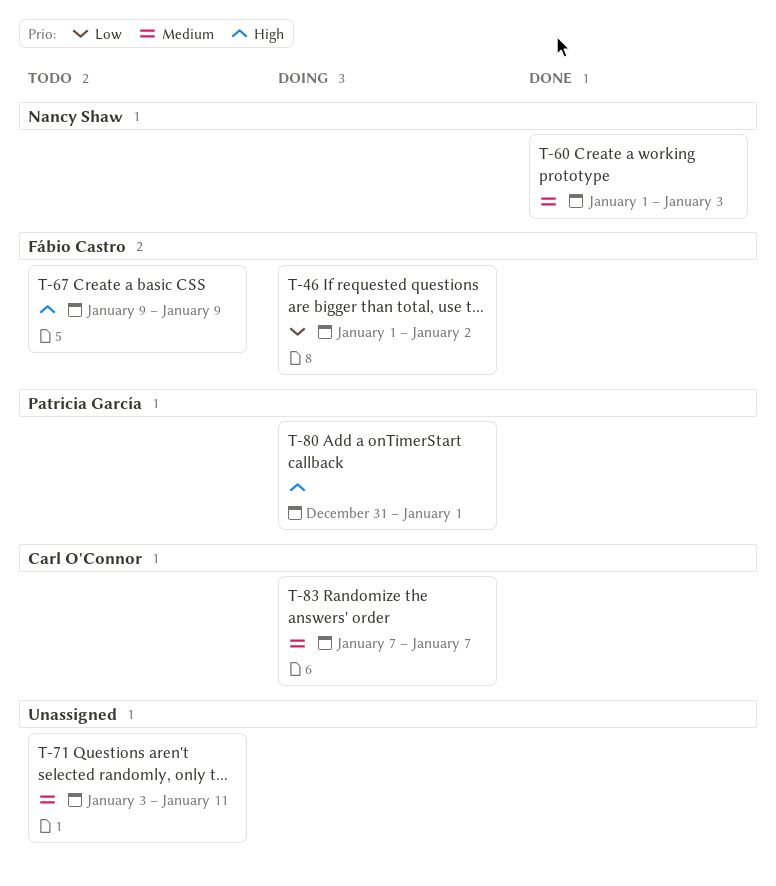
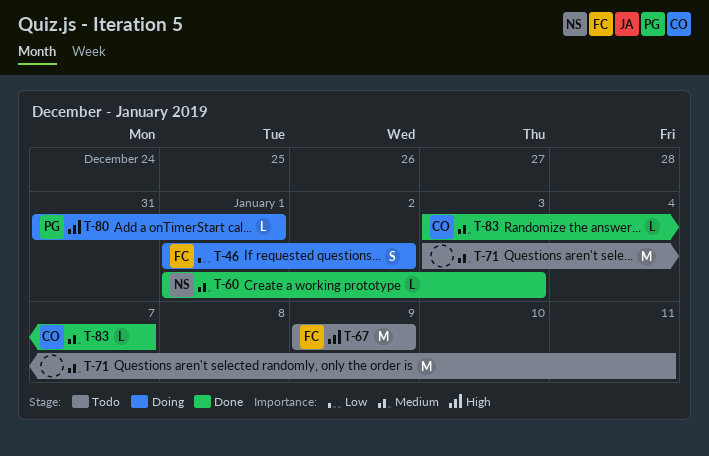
T-83, status: Doing -> Done
T-83, start: Jan 7 -> Jan 3

